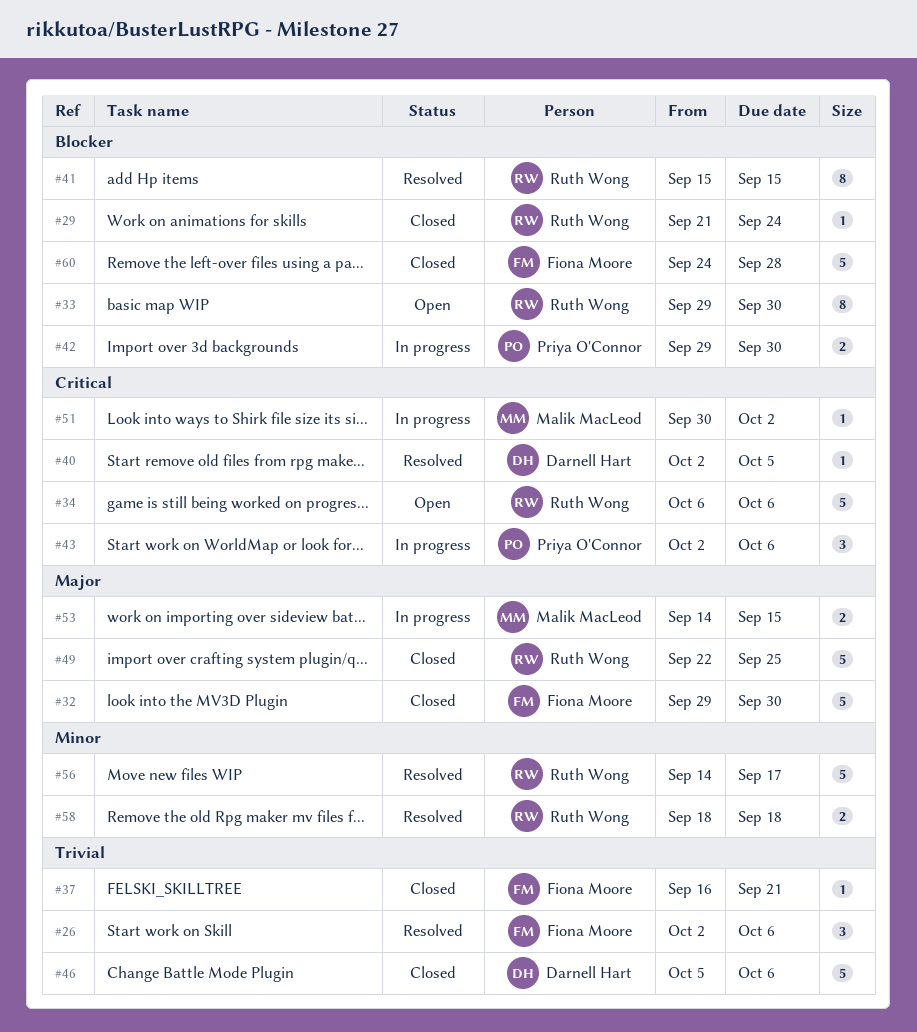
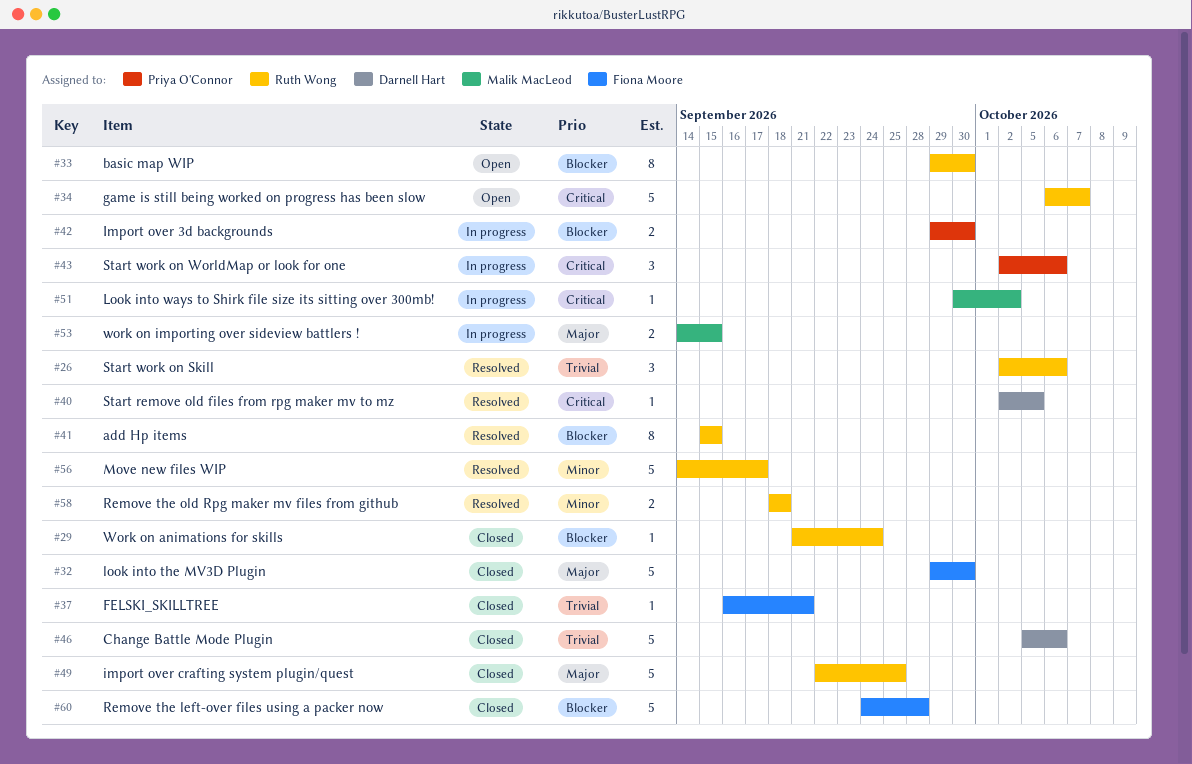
#26, owner: Fiona Moore -> Ruth Wong
#34, due: Oct 6 -> Oct 7

